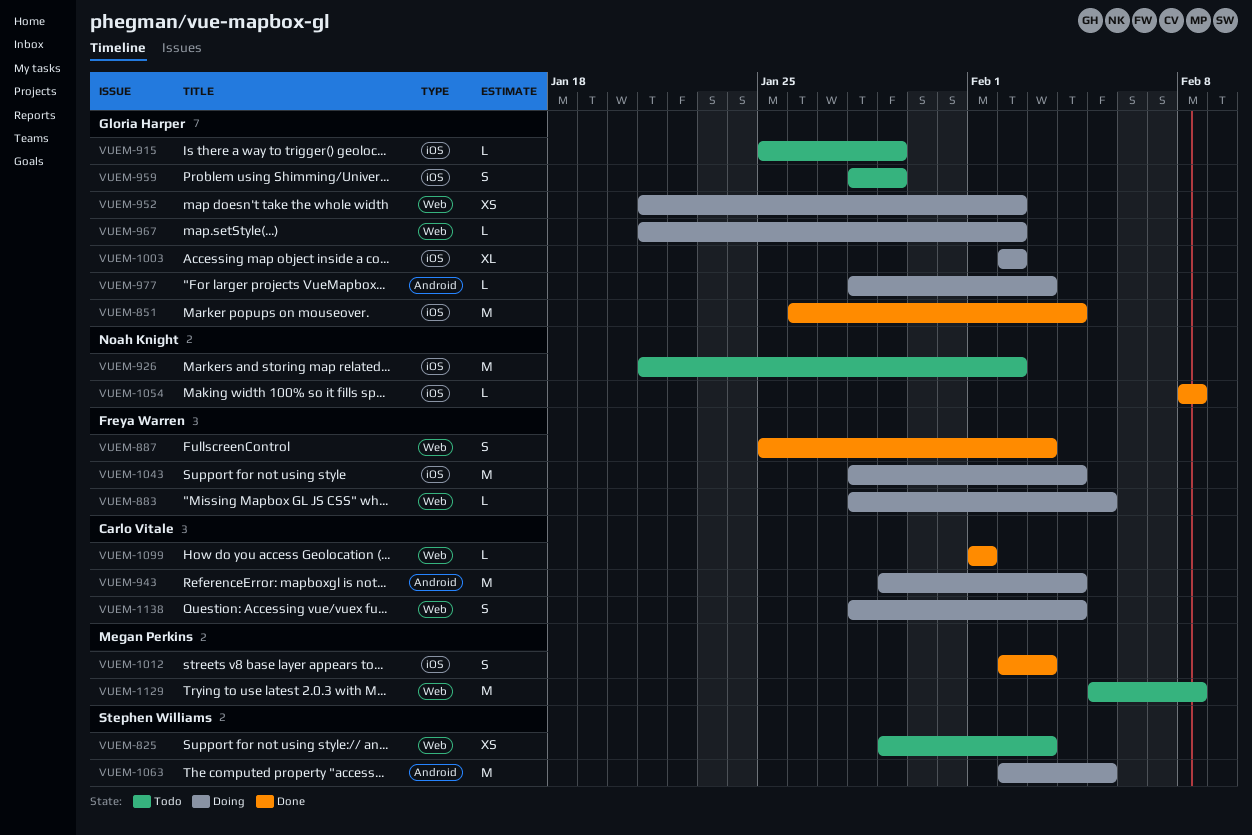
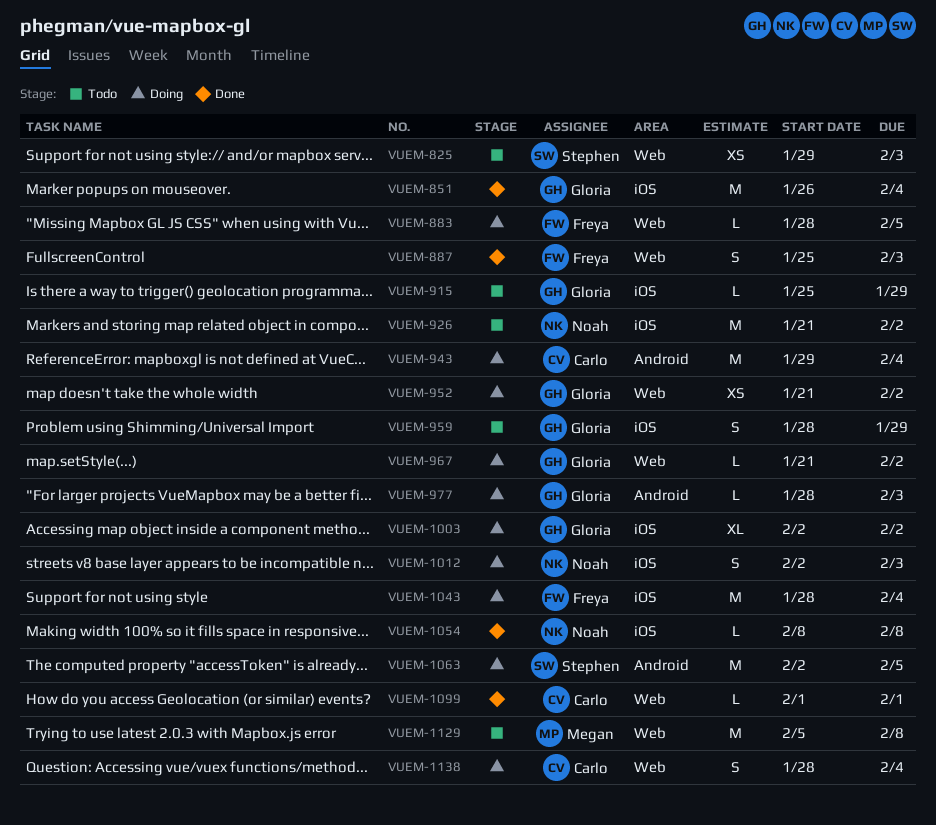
VUEM-1012, status: Done -> Doing
VUEM-1012, owner: Megan Perkins -> Noah Knight

